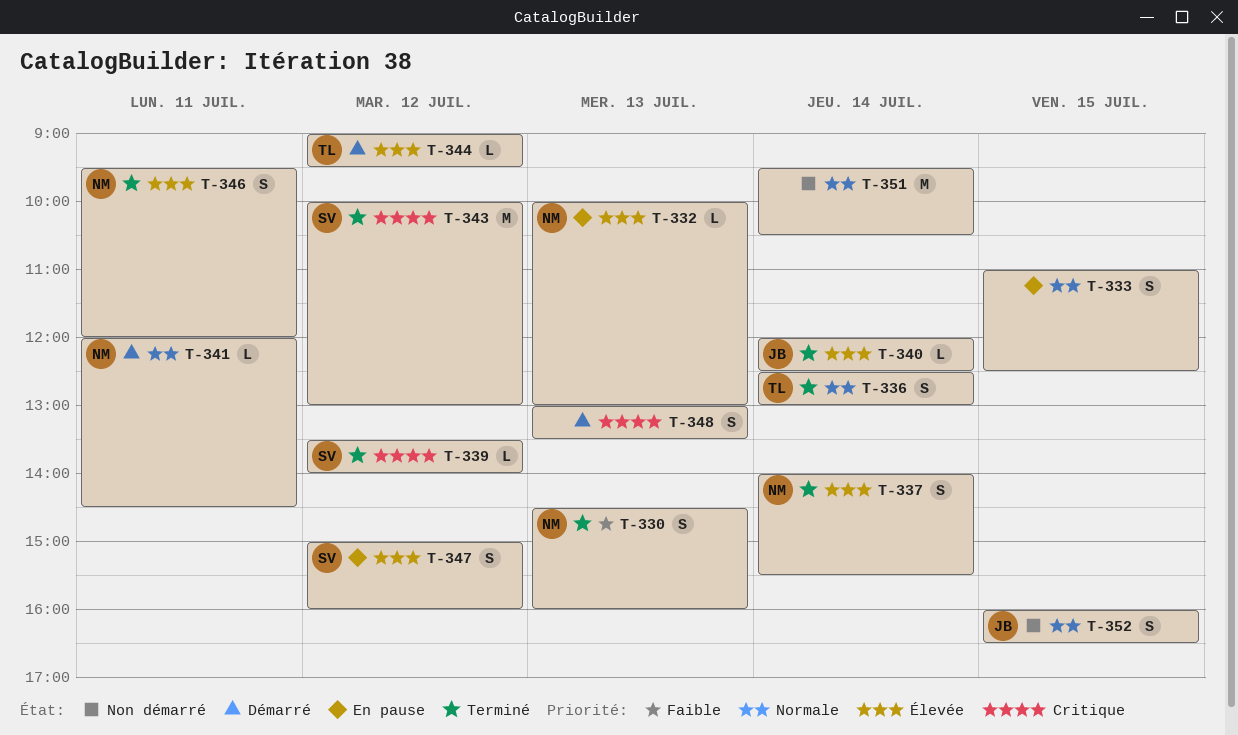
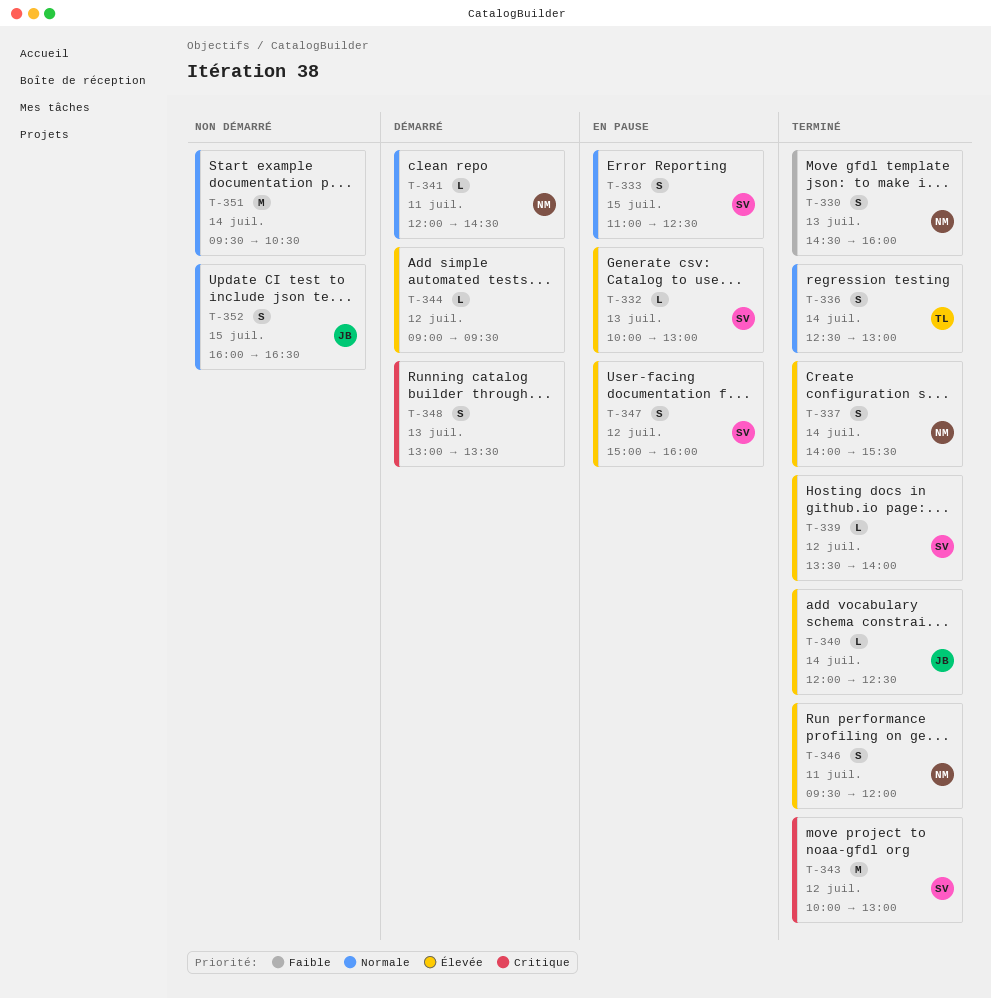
T-332, owner: NM -> SV
T-333, owner: none -> SV
T-339, priority: Critique -> Élevée
T-344, owner: TL -> none

